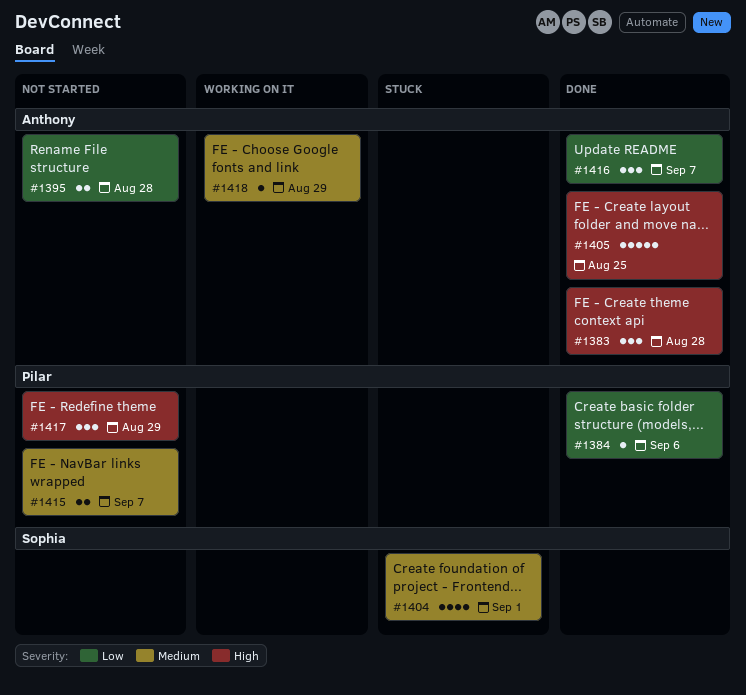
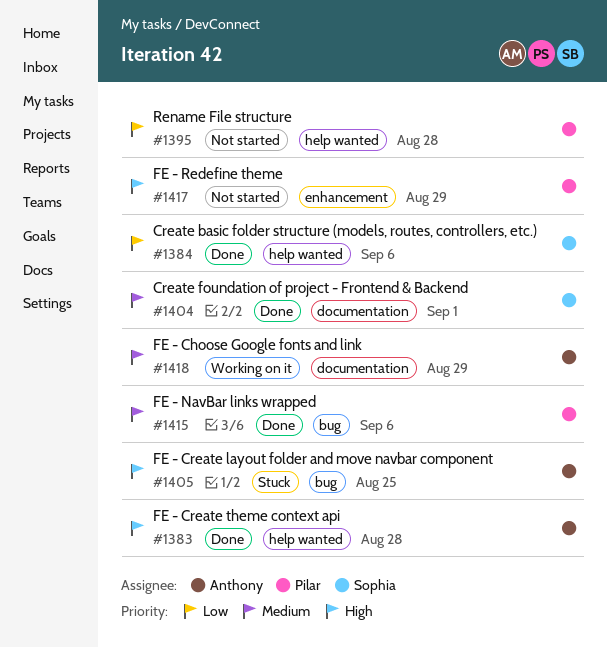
#1384, owner: Pilar -> Sophia
#1395, owner: Anthony -> Pilar
#1404, status: Stuck -> Done
#1405, status: Done -> Stuck
#1415, status: Not started -> Done
#1415, due: Sep 7 -> Sep 6
#1416: present -> none

